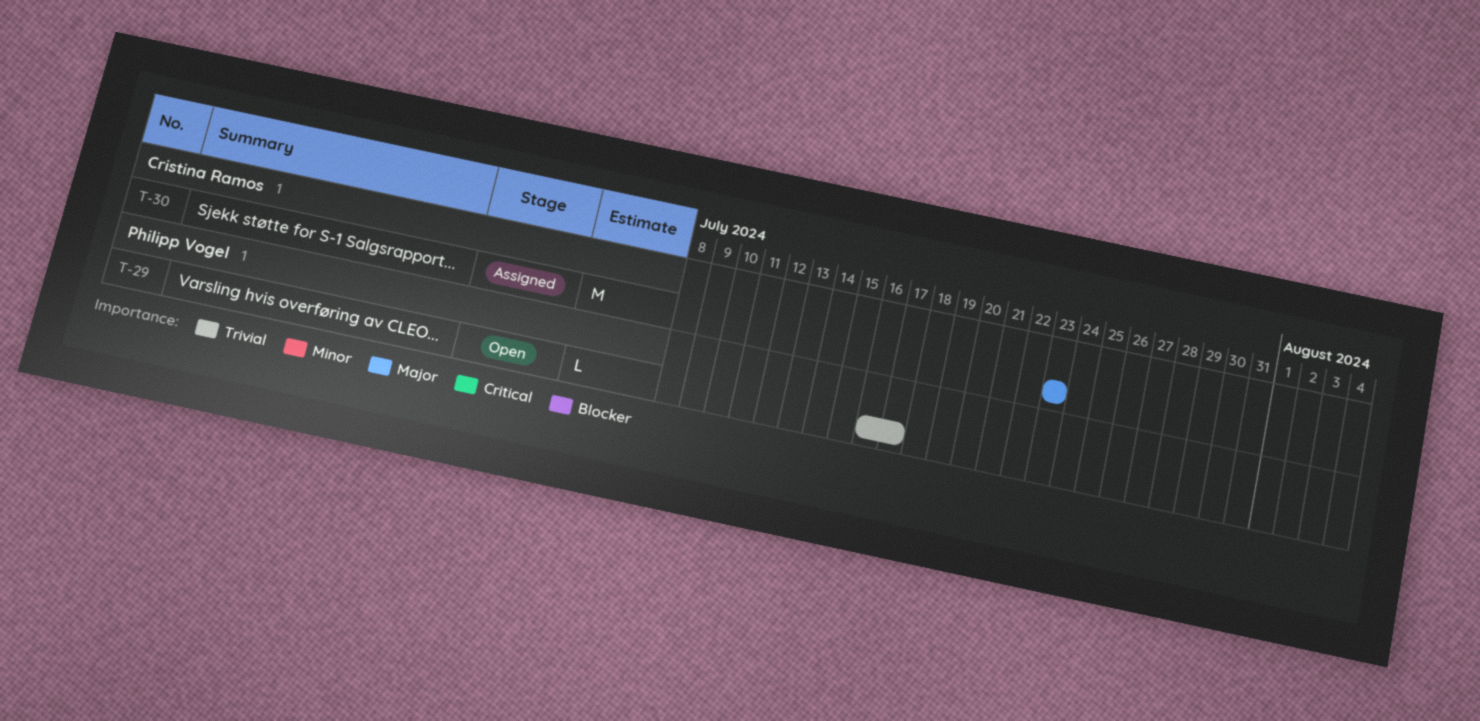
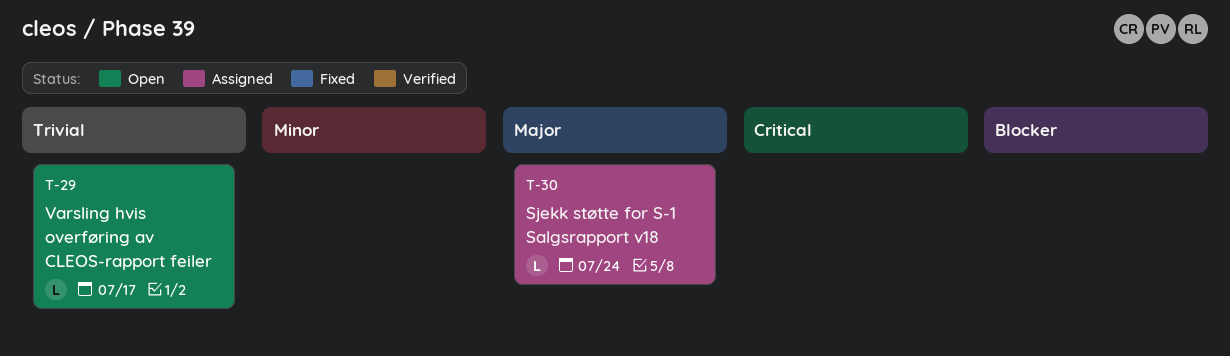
T-30, estimate: M -> L
T-30, due: Jul 23 -> Jul 24

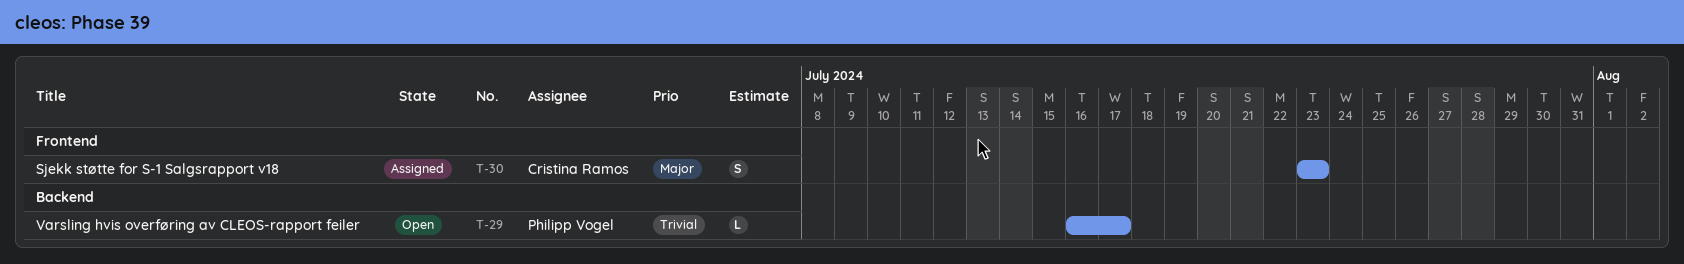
T-30, estimate: L -> S
T-30, due: Jul 24 -> Jul 23

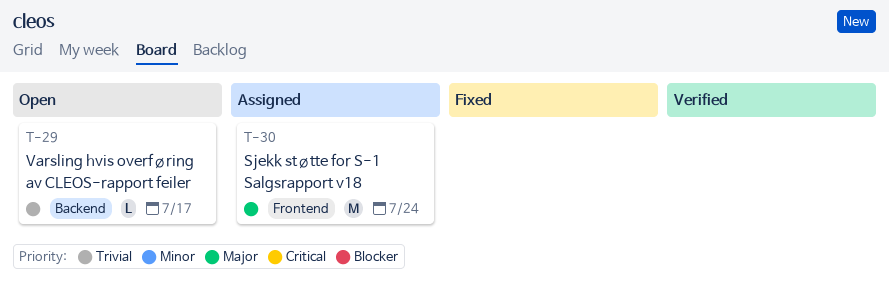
T-30, estimate: S -> M
T-30, due: Jul 23 -> Jul 24

